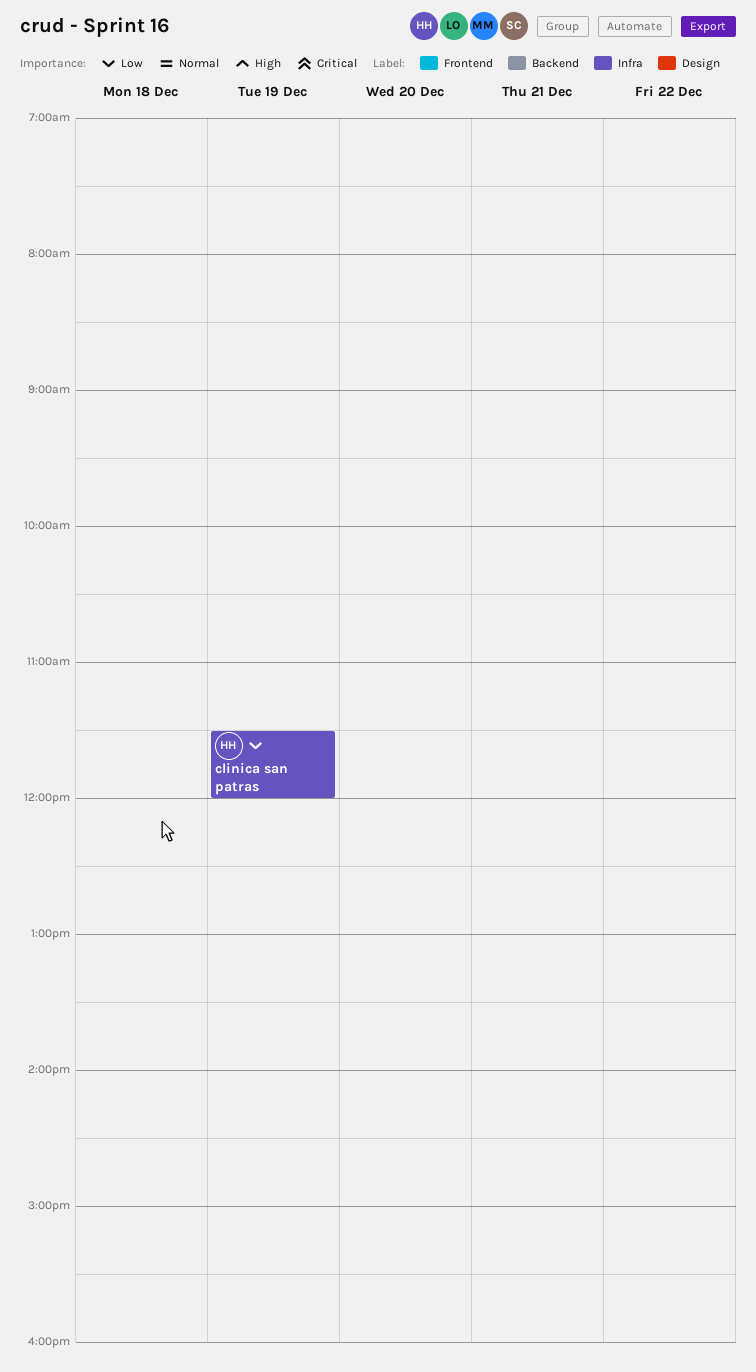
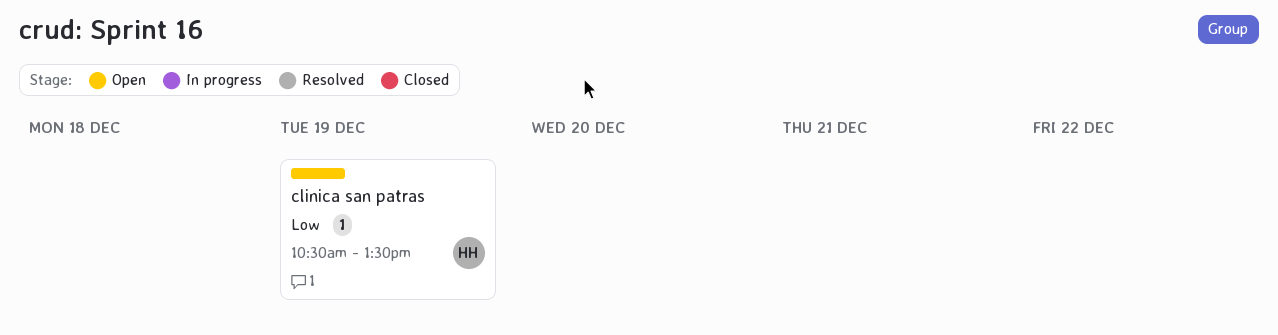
clinica san patras, begins: 11:30 -> 10:30
clinica san patras, ends: 12:00 -> 13:30

